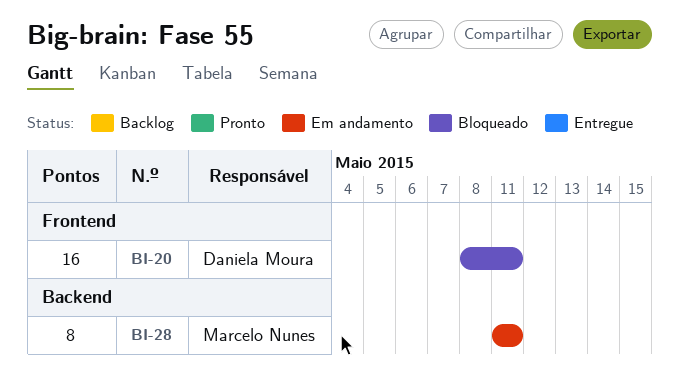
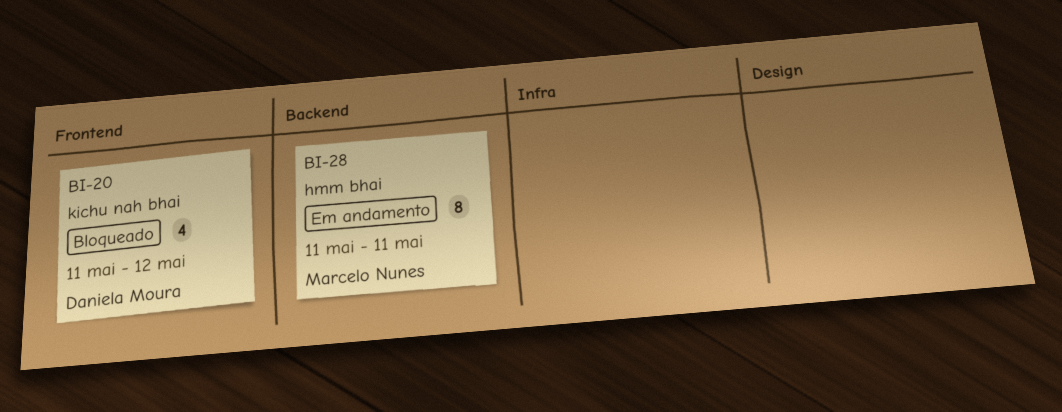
BI-20, estimate: 16 -> 4
BI-20, start: May 8 -> May 11
BI-20, due: May 11 -> May 12

